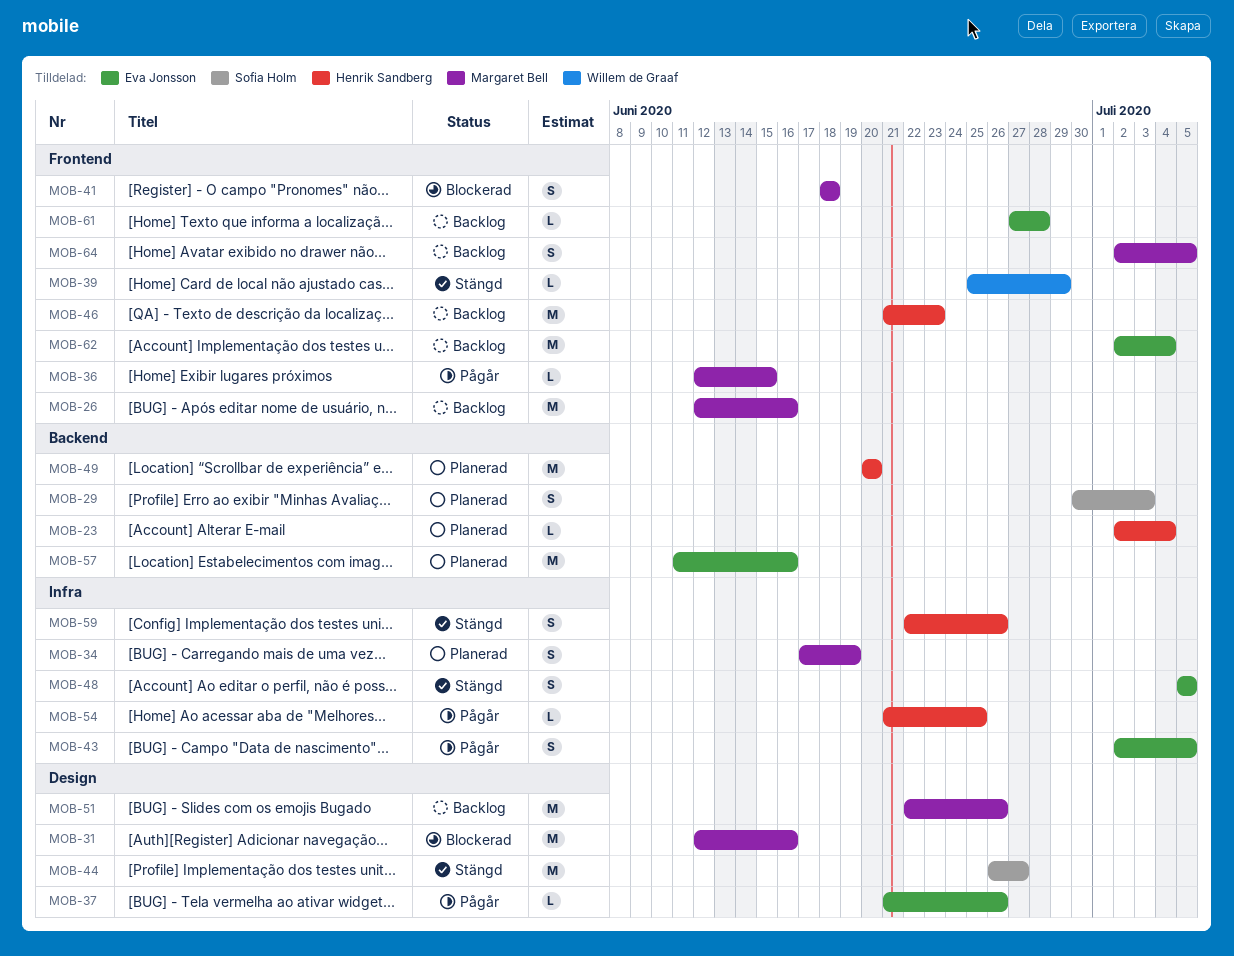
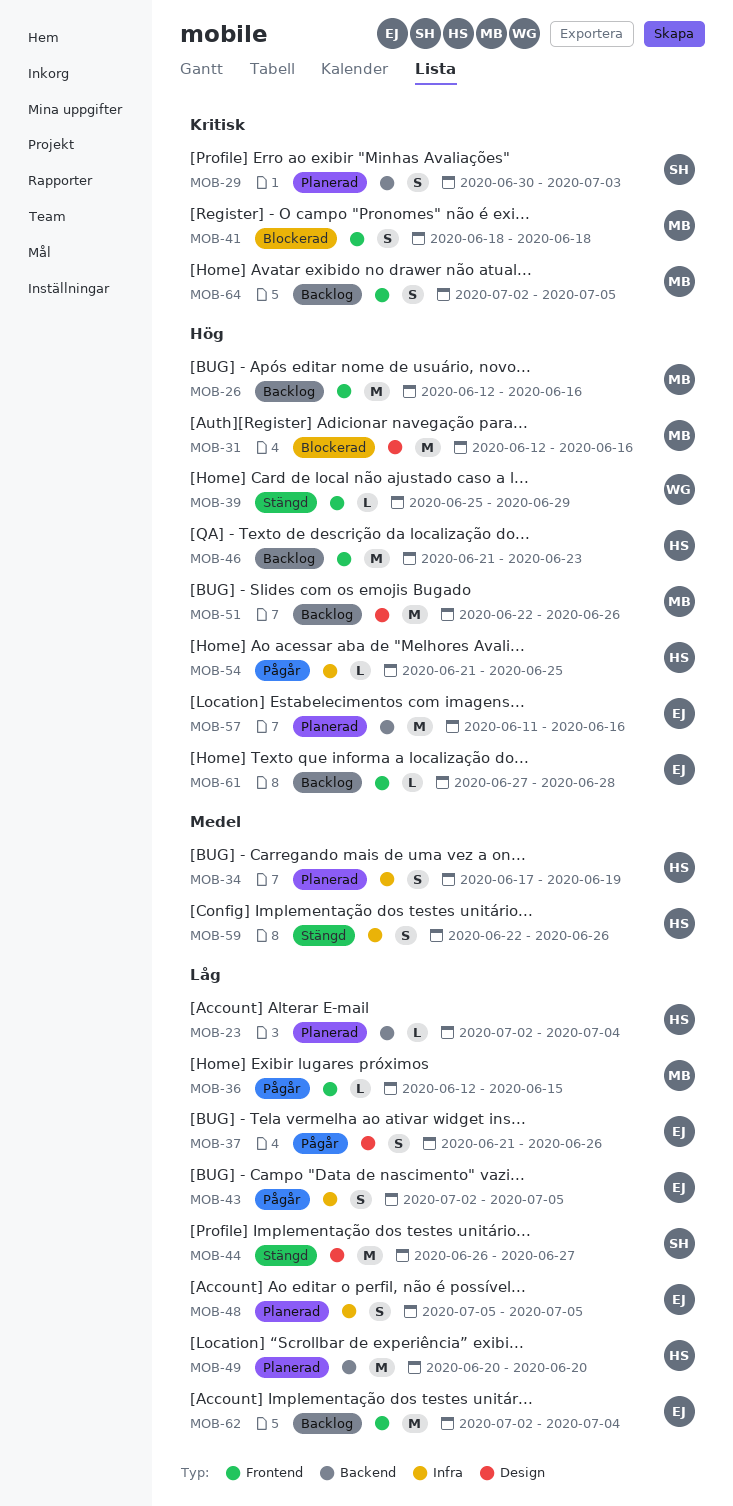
MOB-34, owner: Margaret Bell -> Henrik Sandberg
MOB-37, estimate: L -> S
MOB-48, status: Stängd -> Planerad

